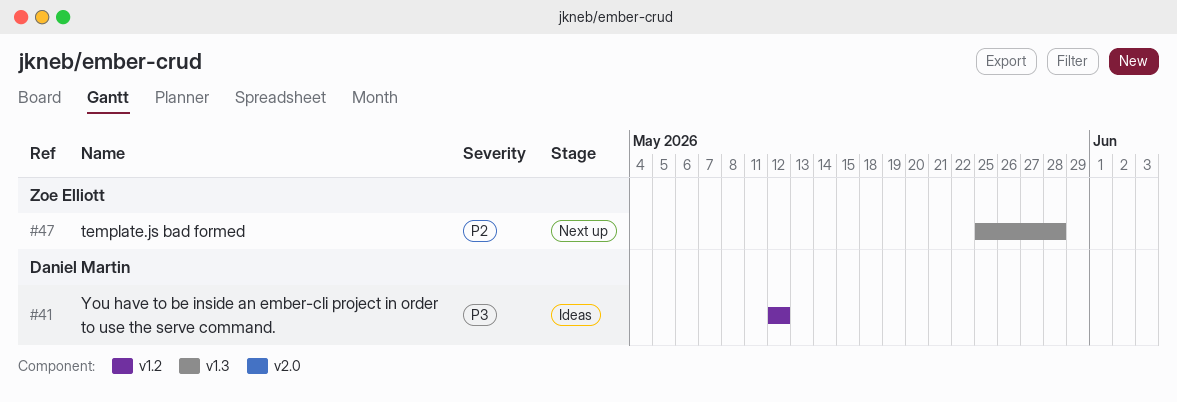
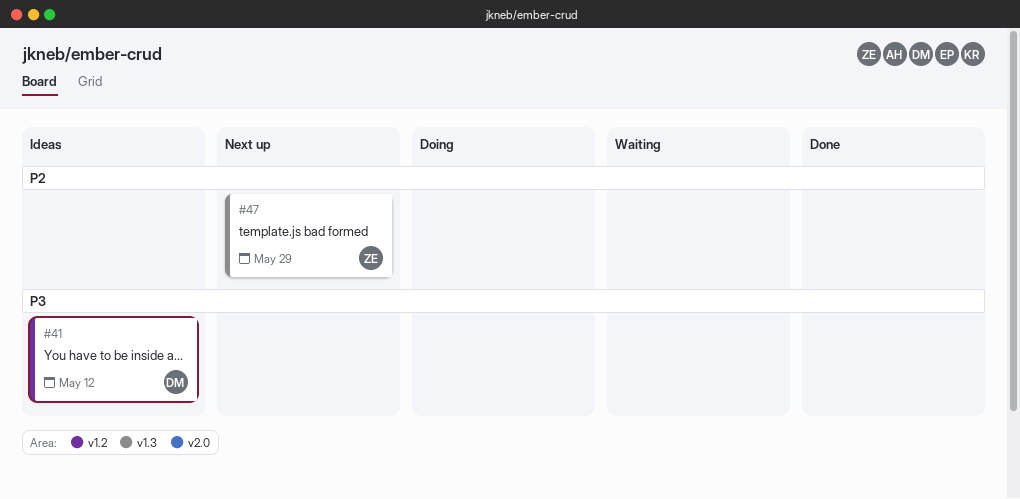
#47, due: May 28 -> May 29

